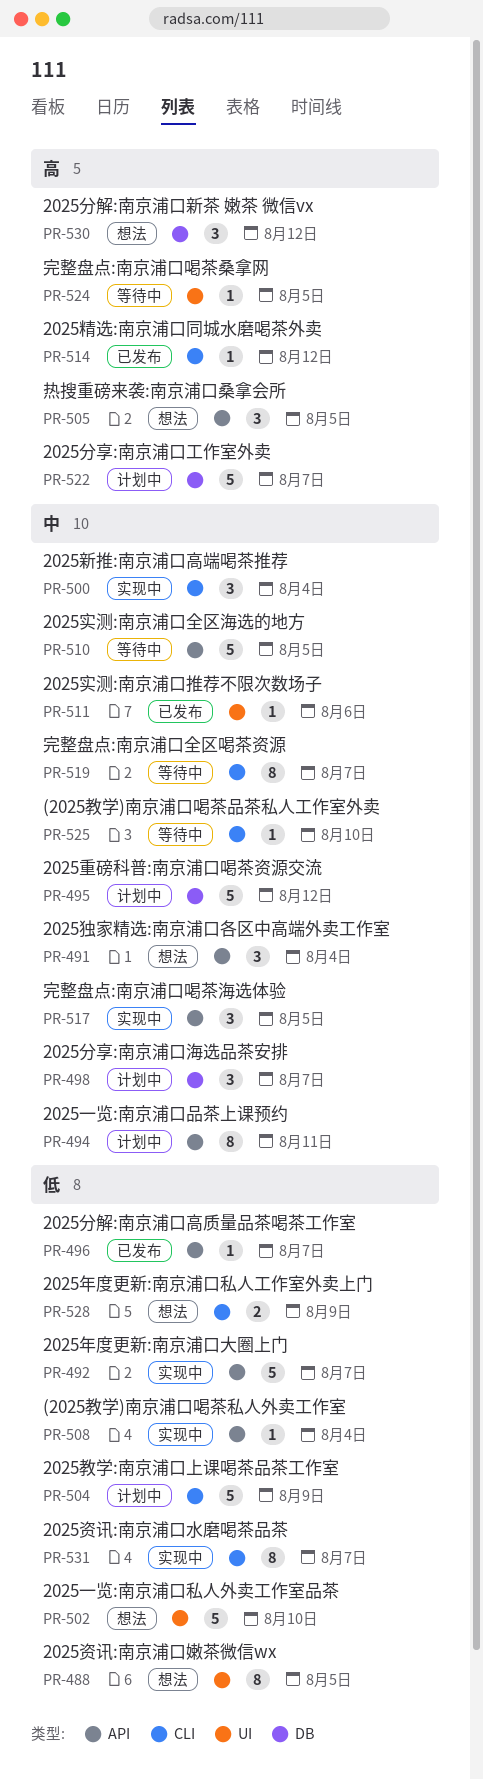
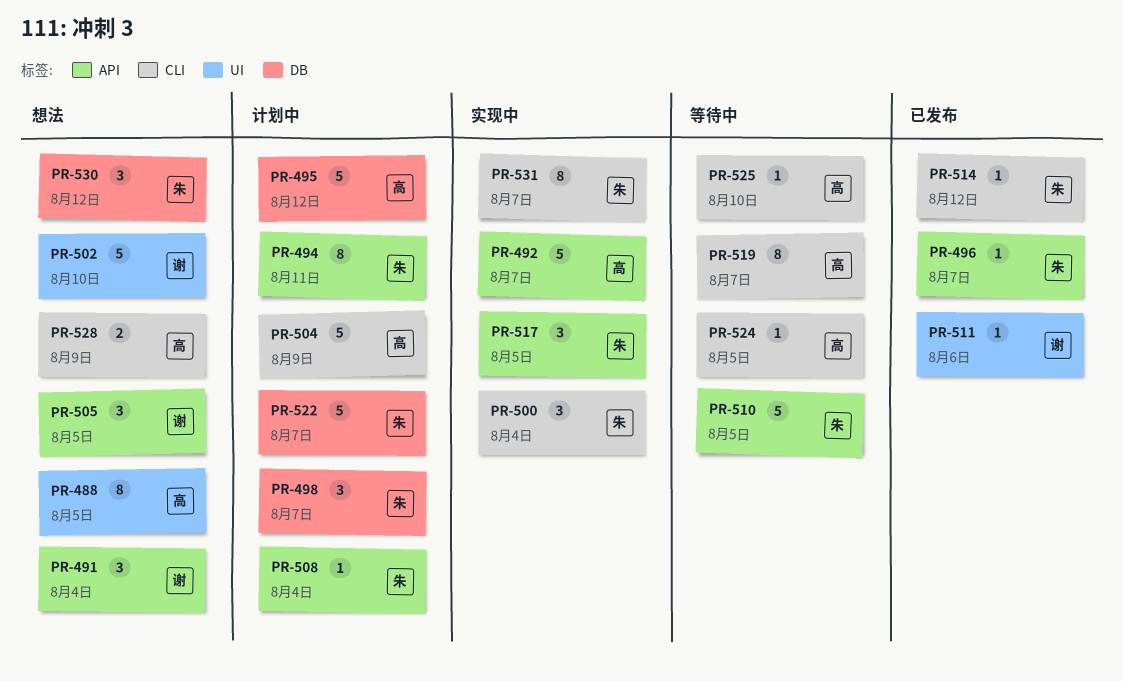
PR-508, status: 实现中 -> 计划中
PR-524, label: UI -> CLI

